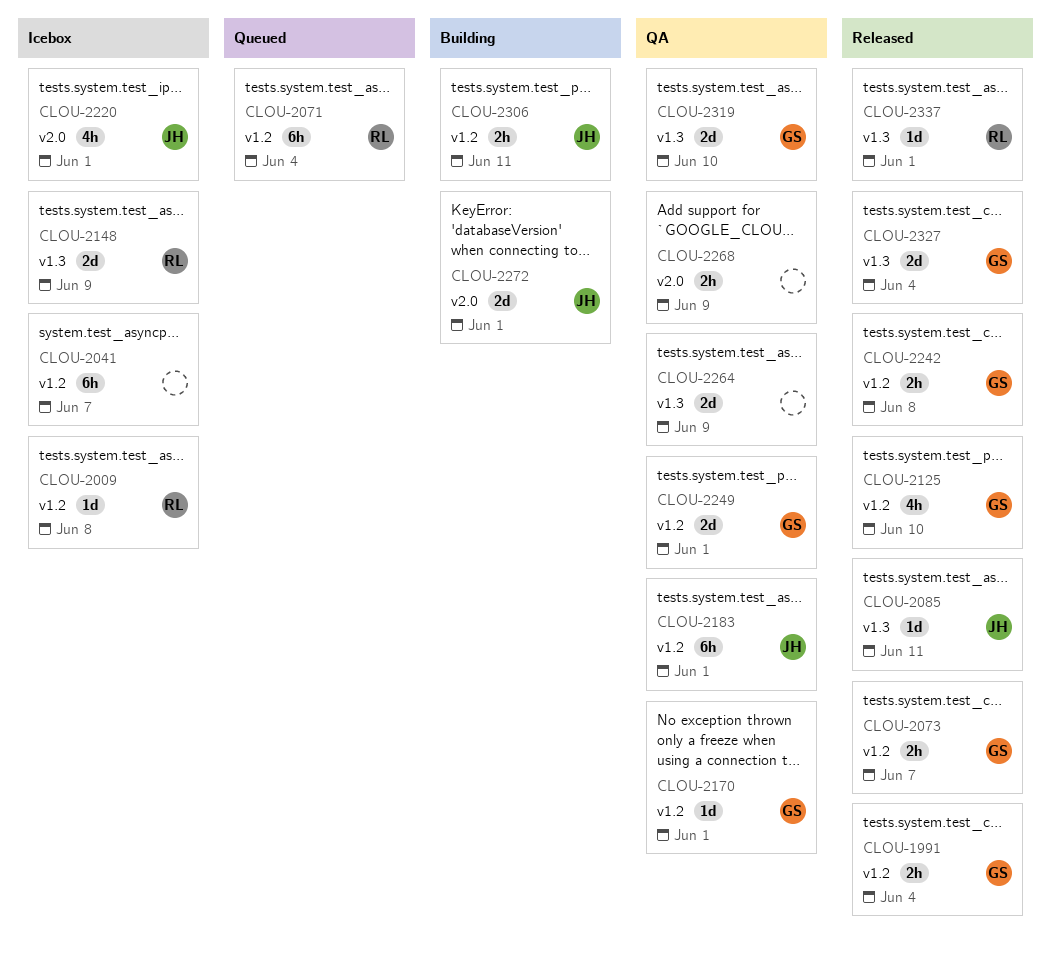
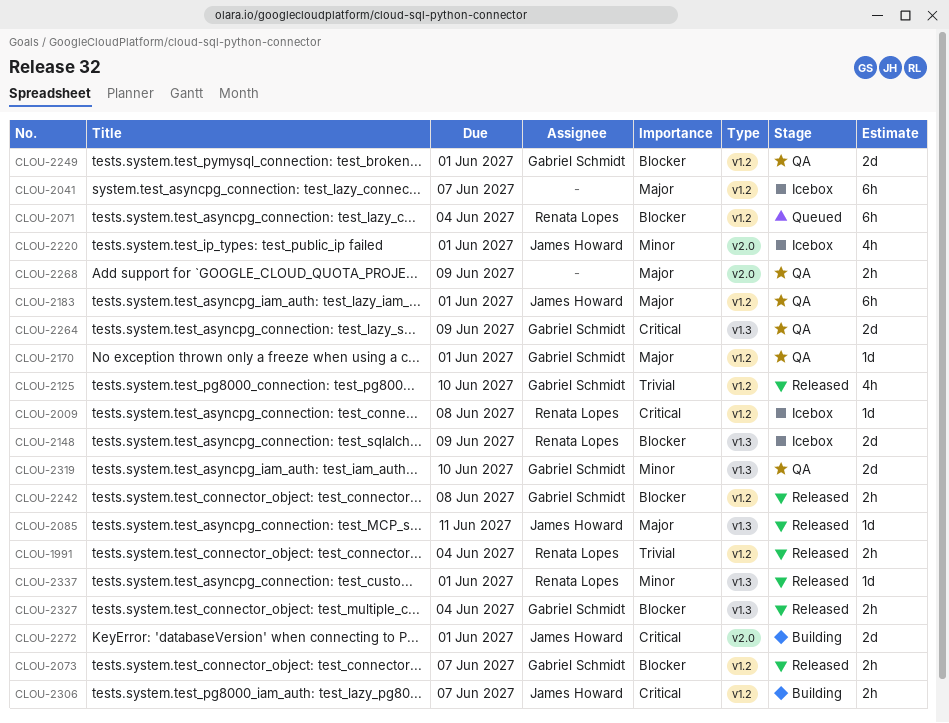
CLOU-1991, owner: Gabriel Schmidt -> Renata Lopes
CLOU-2264, owner: none -> Gabriel Schmidt
CLOU-2306, due: Jun 11 -> Jun 7
CLOU-2327, estimate: 2d -> 2h

